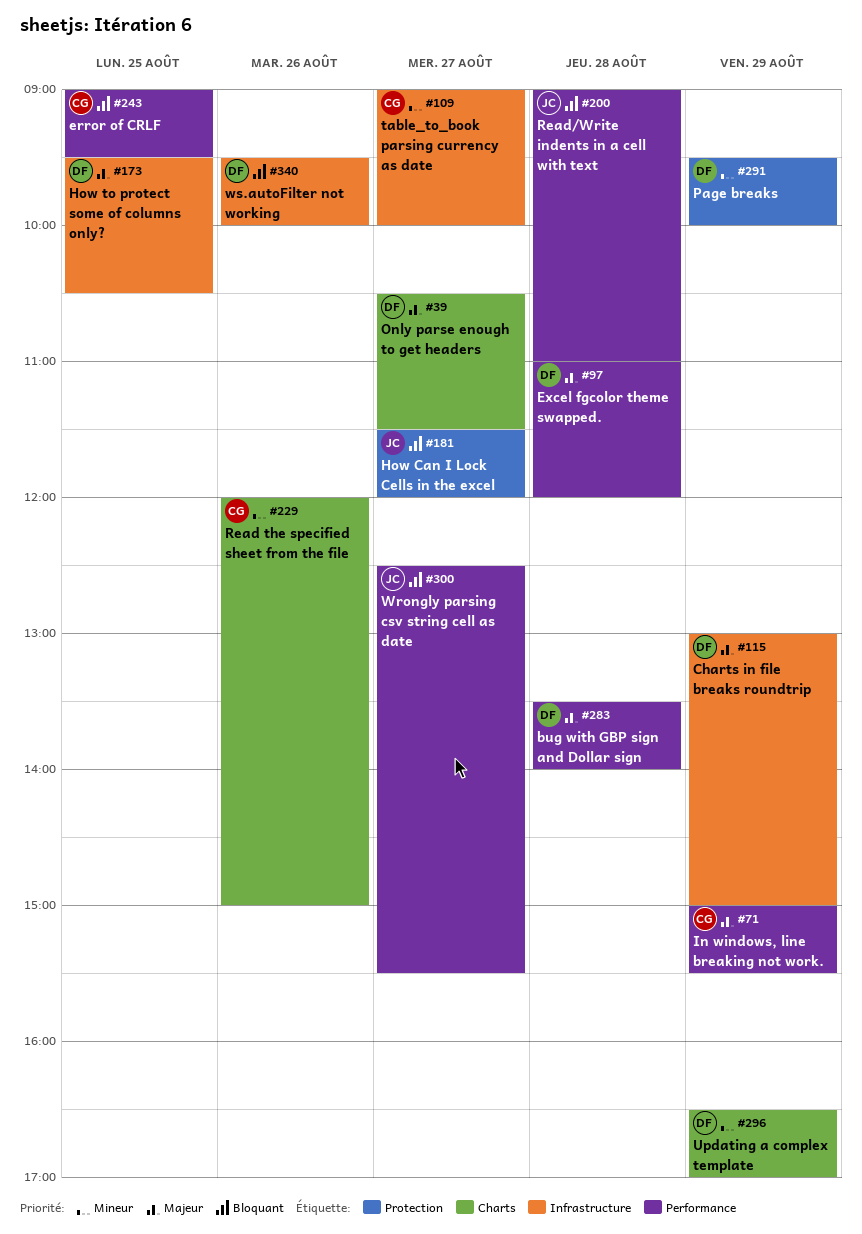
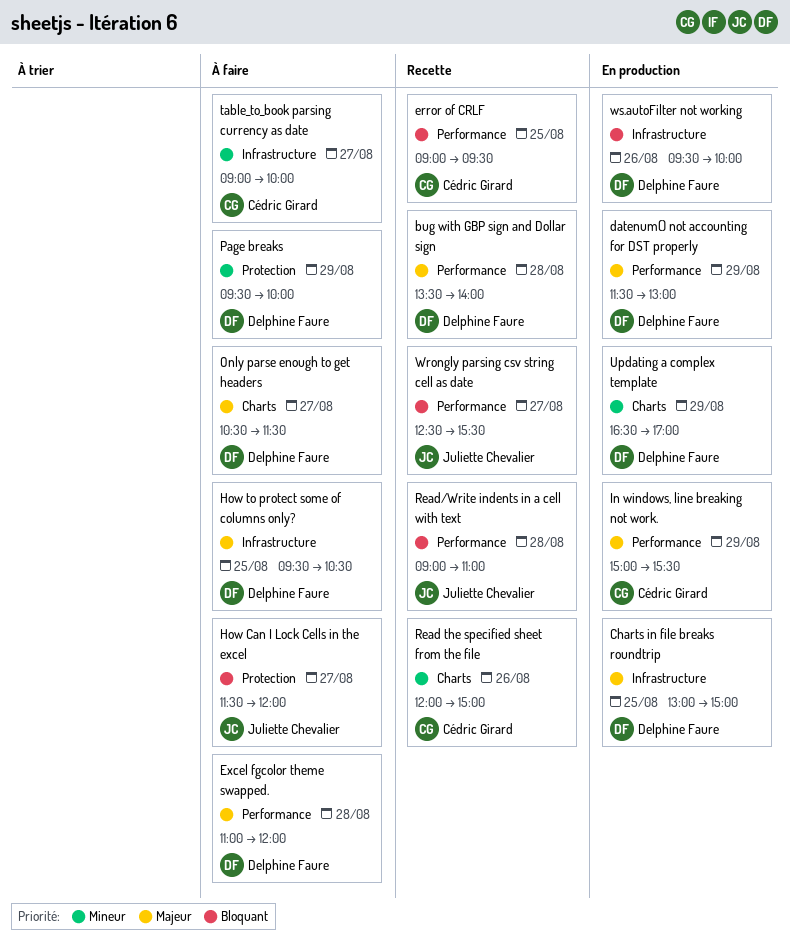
Charts in file breaks roundtrip, day: Aug 29 -> Aug 25
datenum() not accounting for DST properly: none -> present

